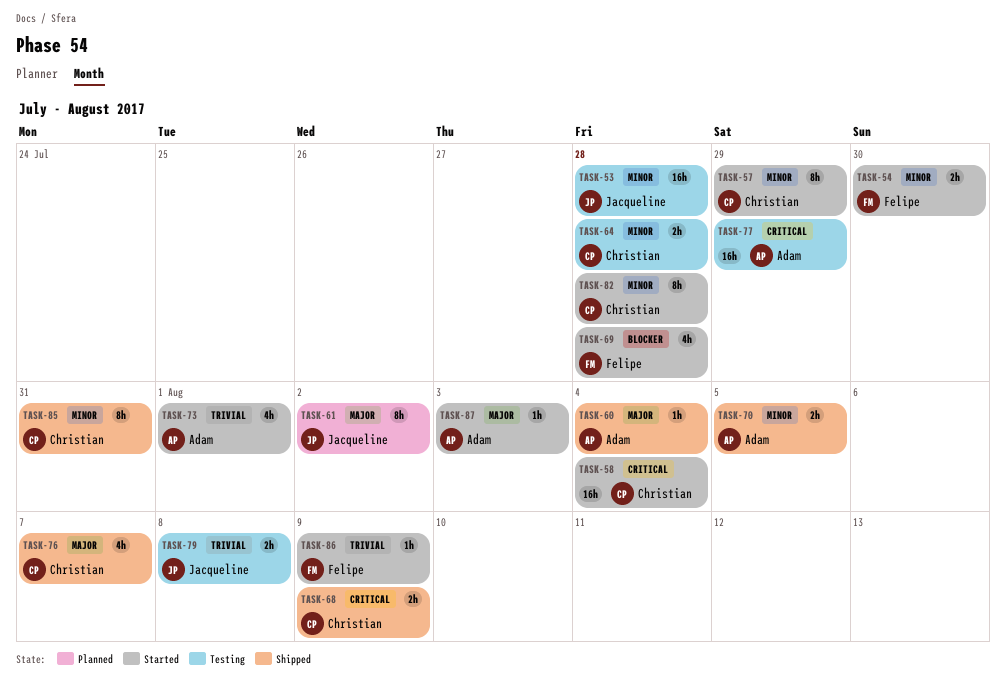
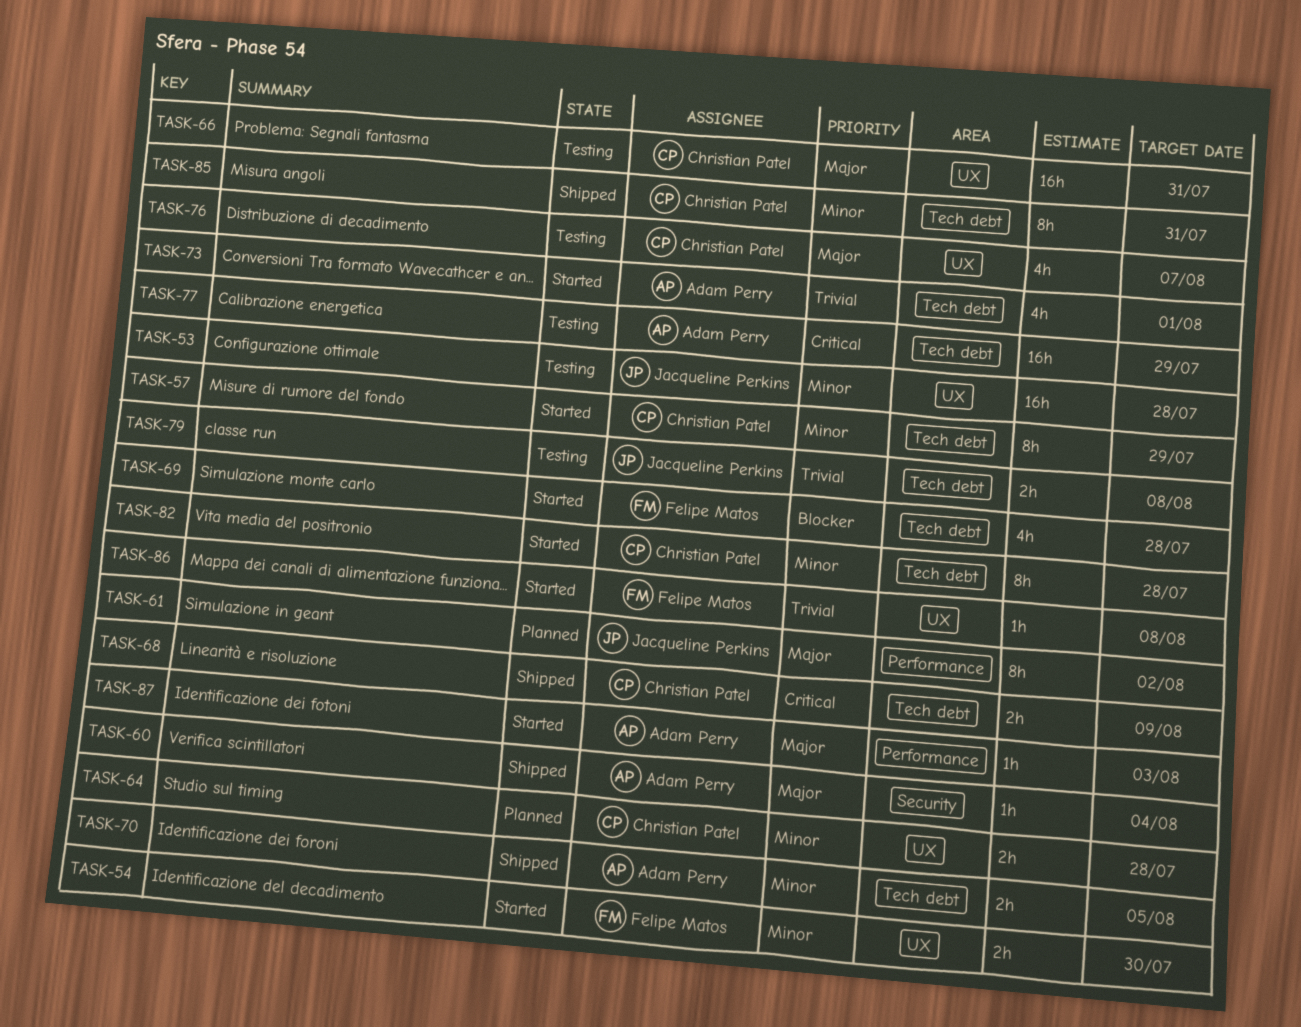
TASK-58: present -> none
TASK-64, status: Testing -> Planned
TASK-66: none -> present
TASK-76, status: Shipped -> Testing
TASK-86, due: Aug 9 -> Aug 8

